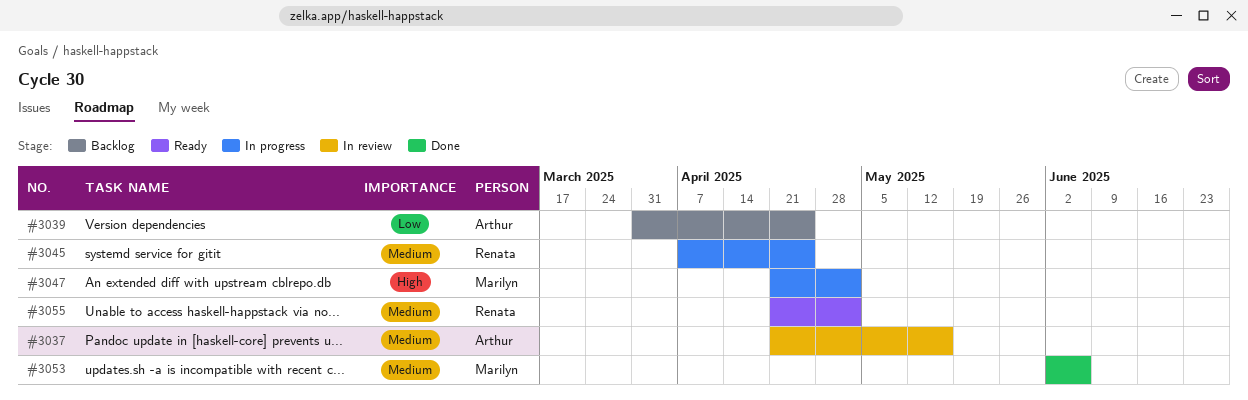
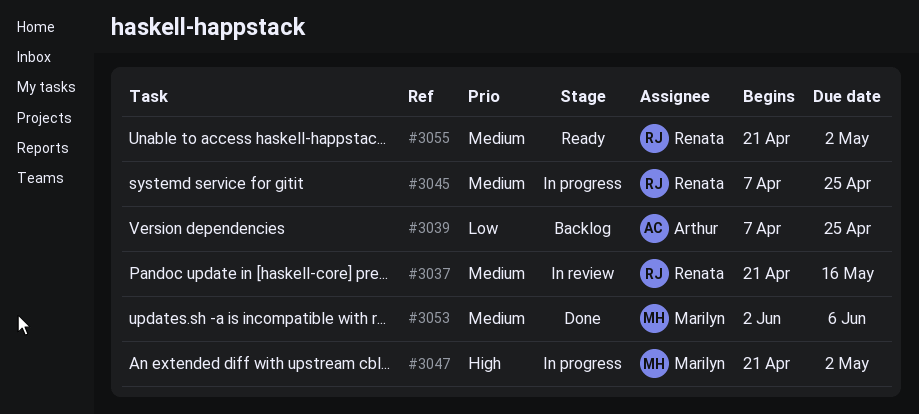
#3037, owner: Arthur -> Renata
#3039, start: Mar 31 -> Apr 7

